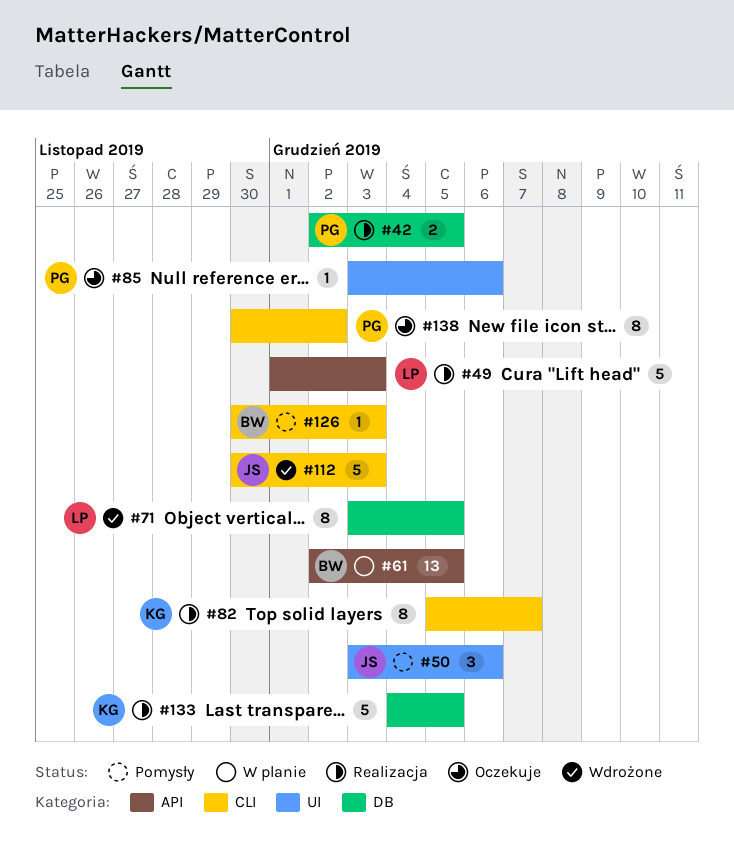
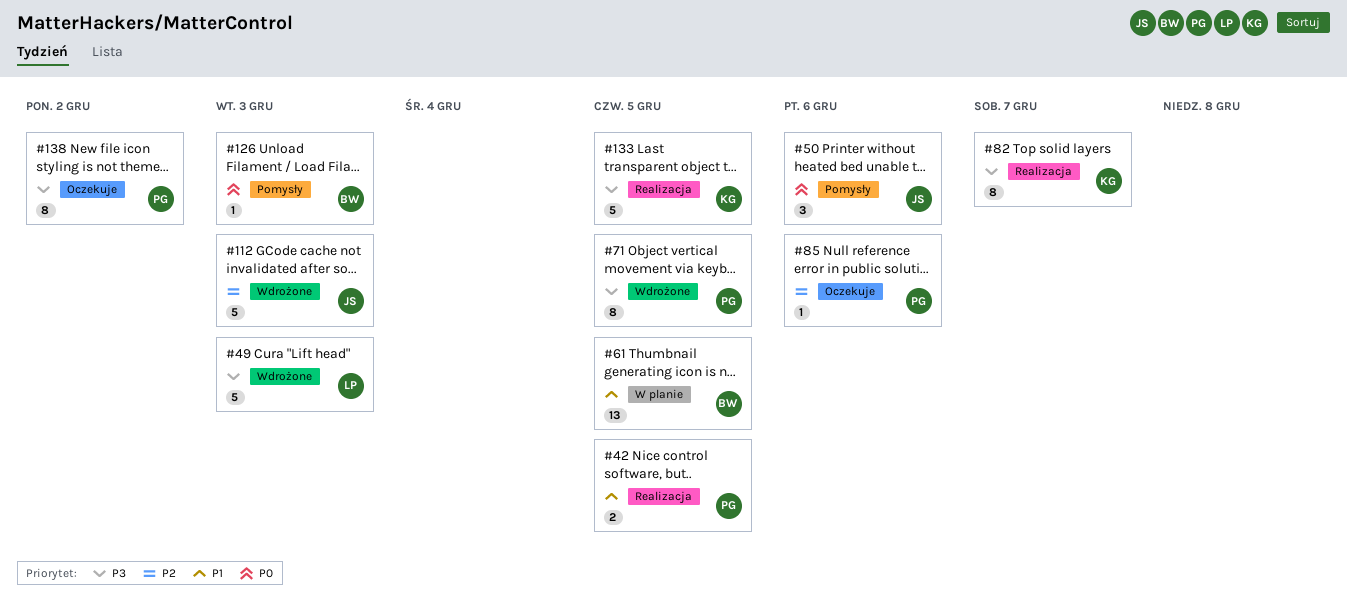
#49, status: Realizacja -> Wdrożone
#71, owner: LP -> PG

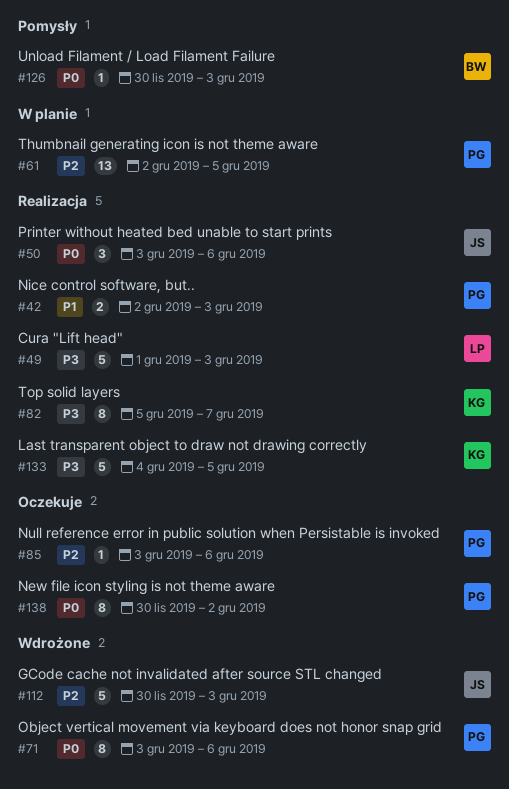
#42, due: Dec 5 -> Dec 3
#49, status: Wdrożone -> Realizacja
#50, status: Pomysły -> Realizacja
#61, owner: BW -> PG
#61, priority: P1 -> P2
#71, priority: P3 -> P0
#71, due: Dec 5 -> Dec 6
#138, priority: P3 -> P0

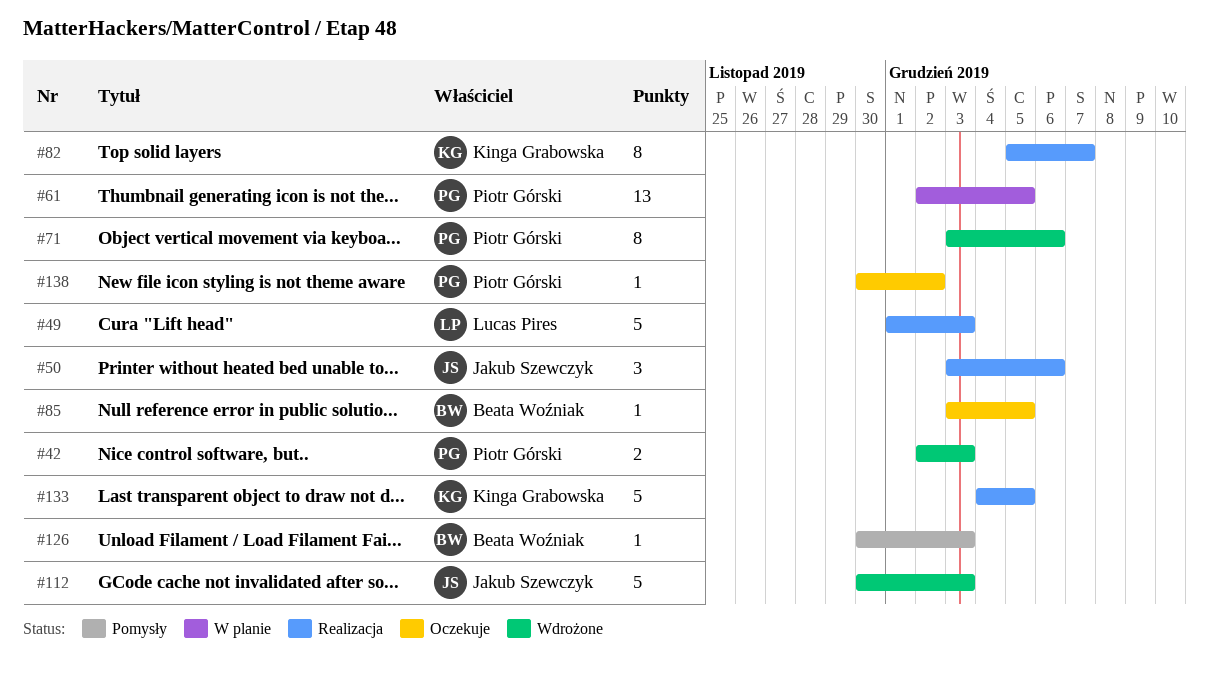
#42, status: Realizacja -> Wdrożone
#85, owner: Piotr Górski -> Beata Woźniak
#85, due: Dec 6 -> Dec 5
#138, estimate: 8 -> 1

